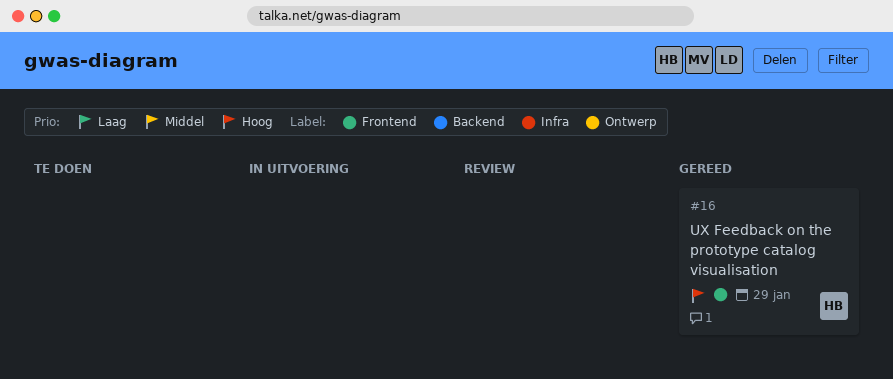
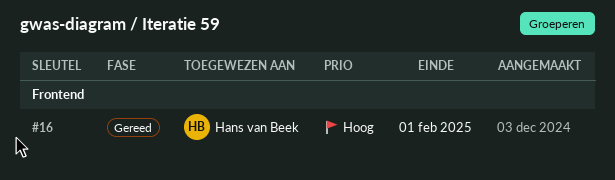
#16, due: Jan 29 -> Feb 1

